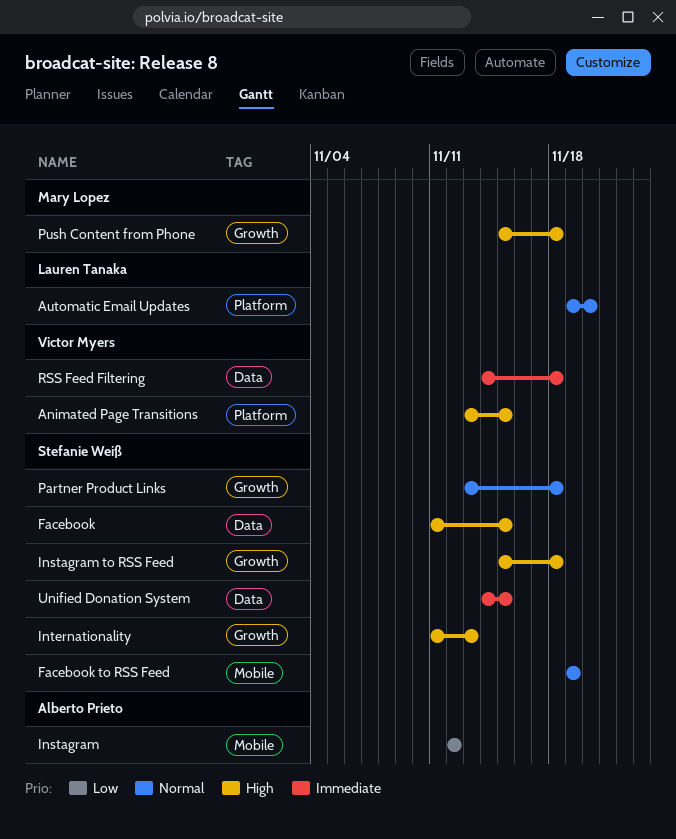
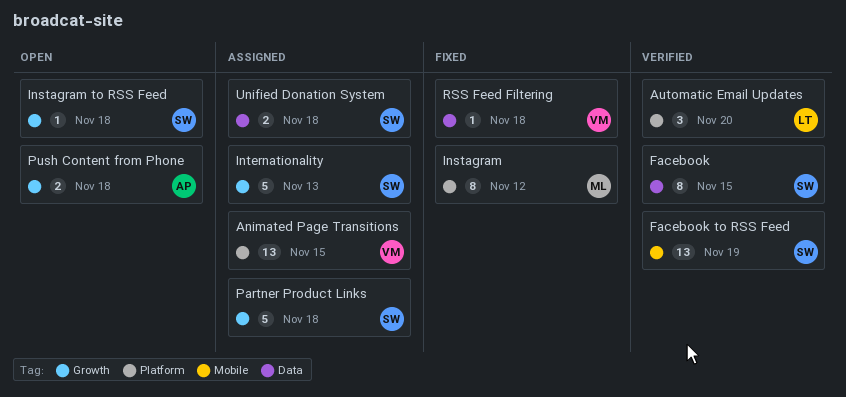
Instagram, owner: Alberto Prieto -> Mary Lopez
Instagram, label: Mobile -> Platform
Push Content from Phone, owner: Mary Lopez -> Alberto Prieto
Unified Donation System, due: Nov 15 -> Nov 18

